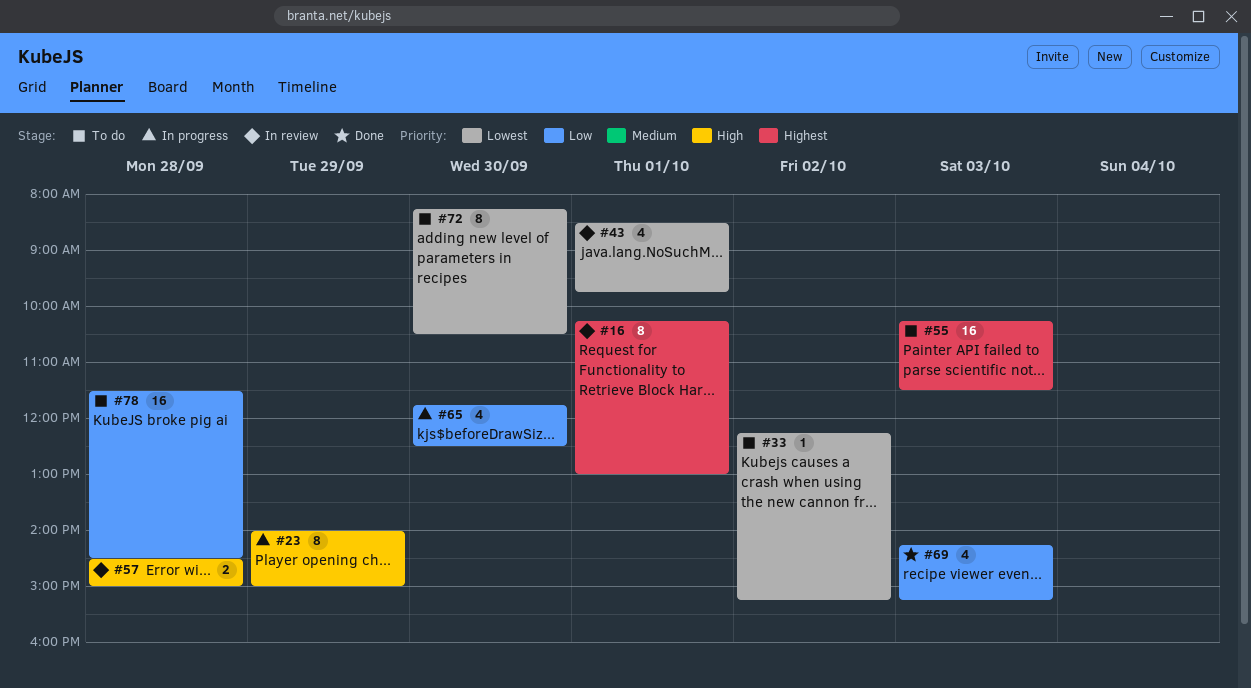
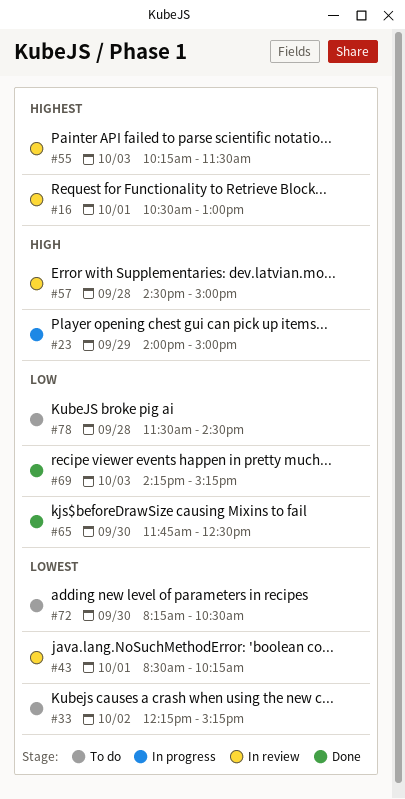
#16, begins: 10:15 -> 10:30
#43, ends: 09:45 -> 10:15
#55, status: To do -> In review
#65, status: In progress -> Done

